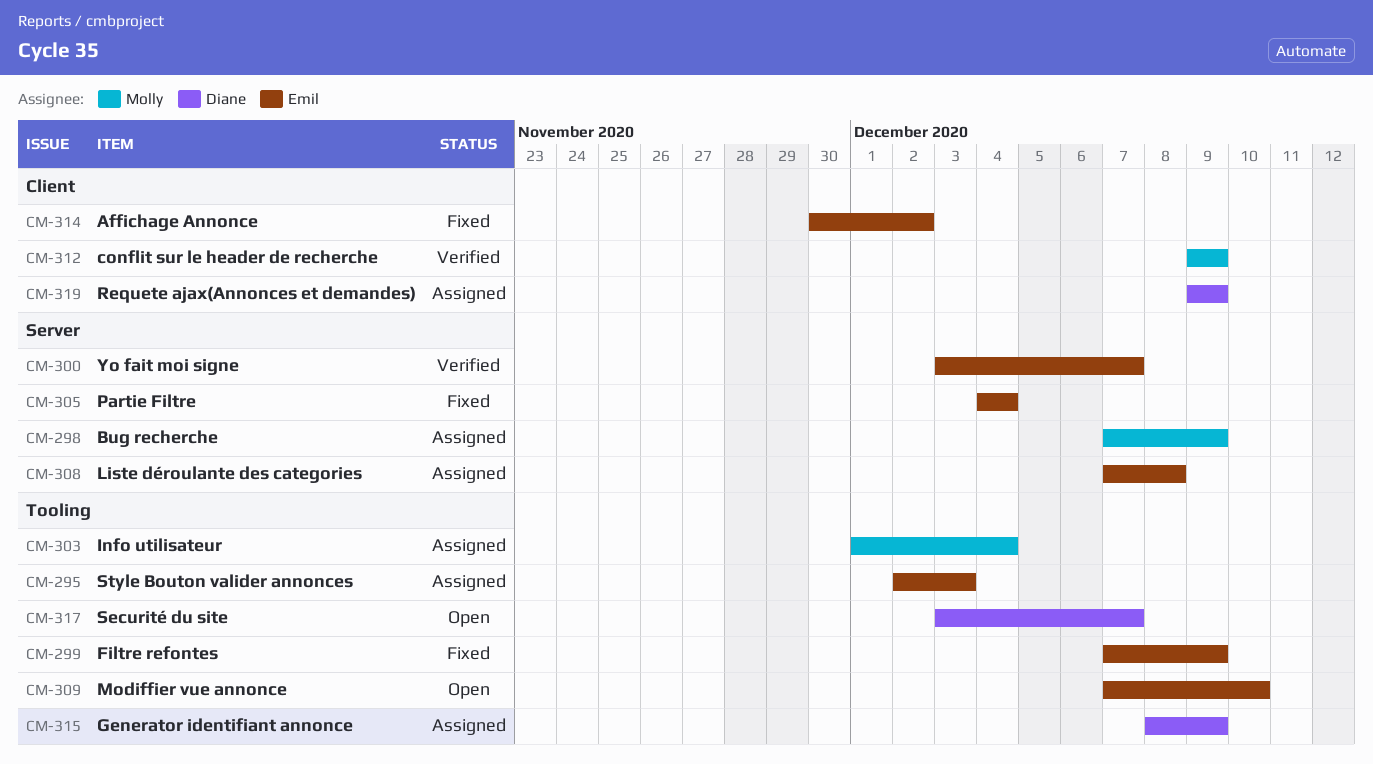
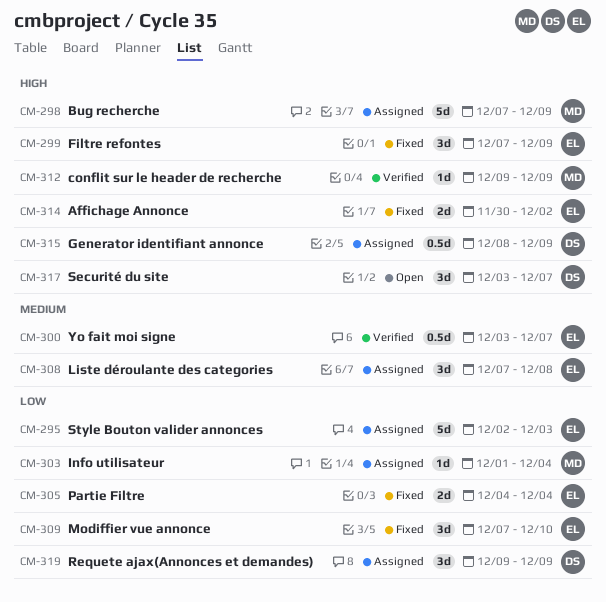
CM-309, status: Open -> Fixed

